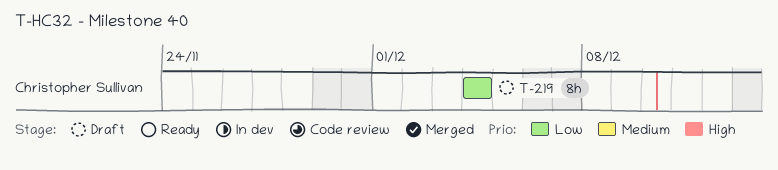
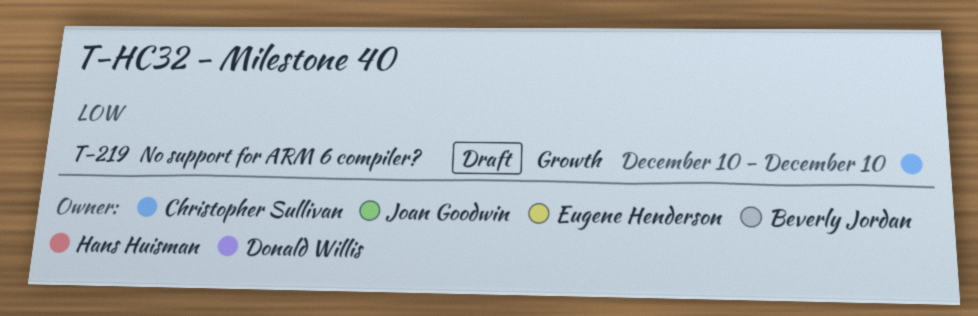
T-219, start: Dec 4 -> Dec 10
T-219, due: Dec 4 -> Dec 10

